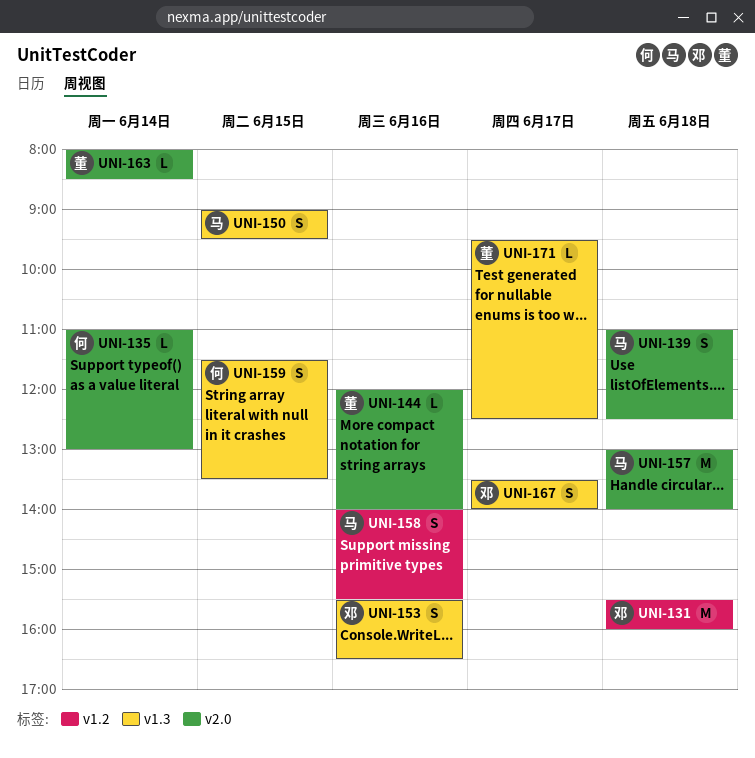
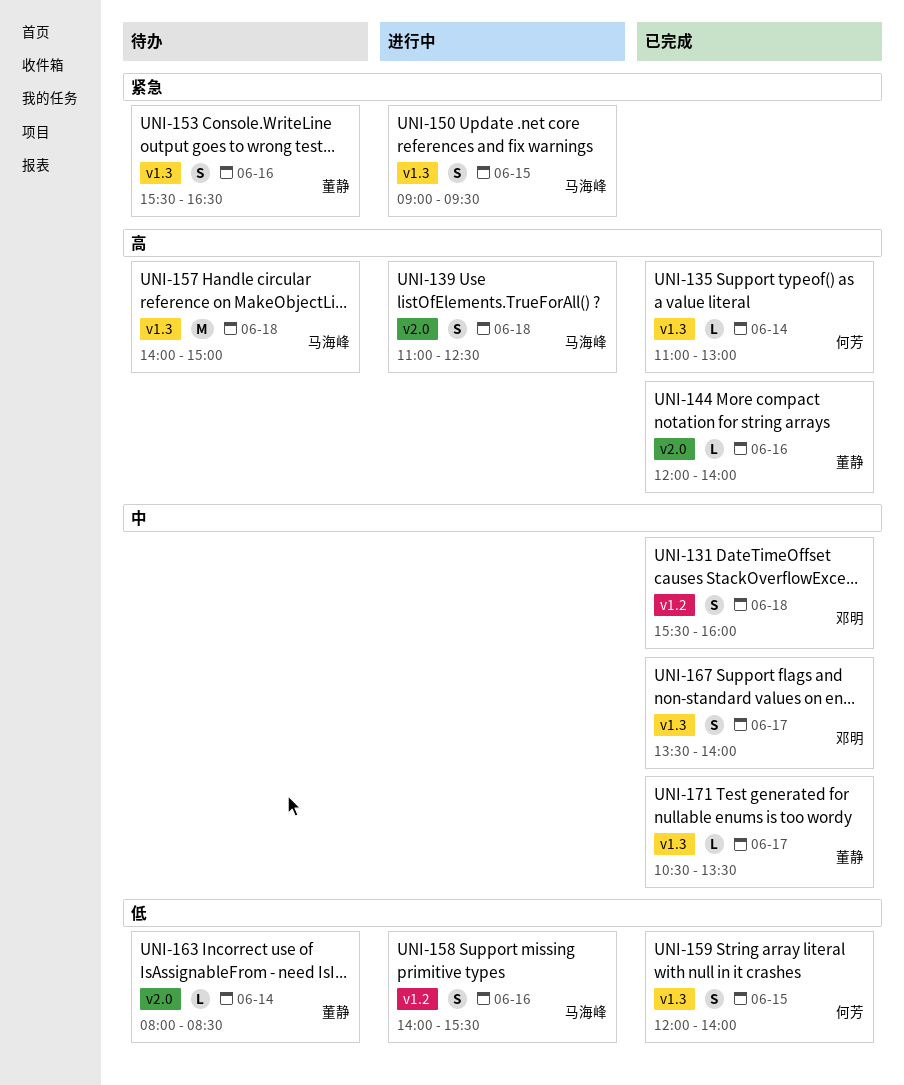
UNI-131, estimate: M -> S
UNI-135, label: v2.0 -> v1.3
UNI-153, owner: 邓明 -> 董静
UNI-157, label: v2.0 -> v1.3
UNI-157, begins: 13:00 -> 14:00
UNI-157, ends: 14:00 -> 15:00
UNI-159, begins: 11:30 -> 12:00
UNI-159, ends: 13:30 -> 14:00
UNI-171, begins: 09:30 -> 10:30
UNI-171, ends: 12:30 -> 13:30

